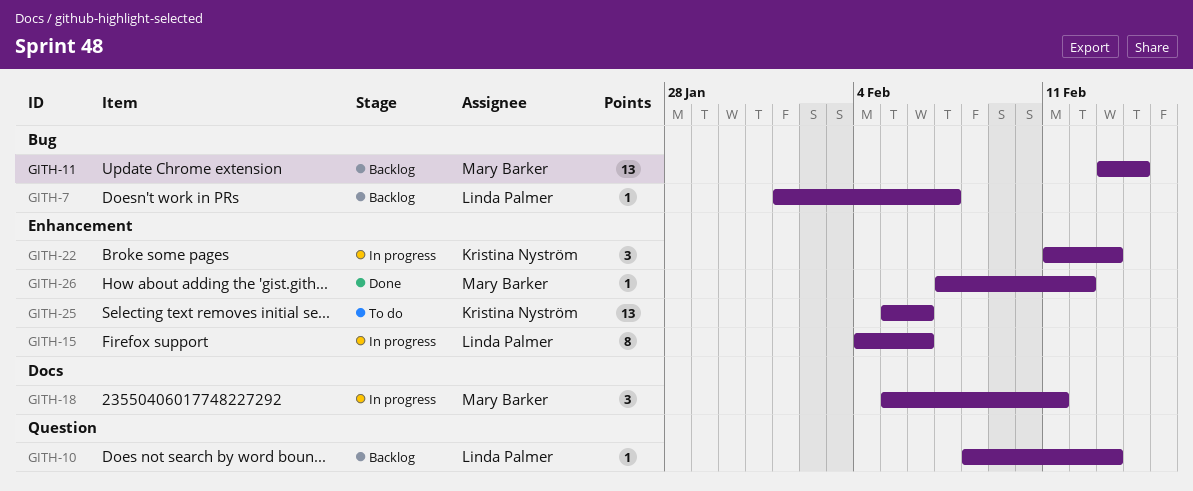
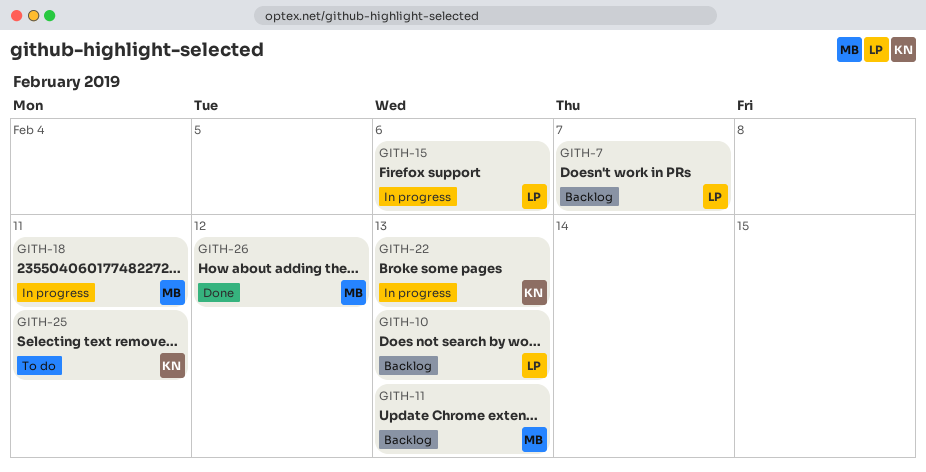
GITH-11, due: Feb 14 -> Feb 13
GITH-25, due: Feb 6 -> Feb 11

